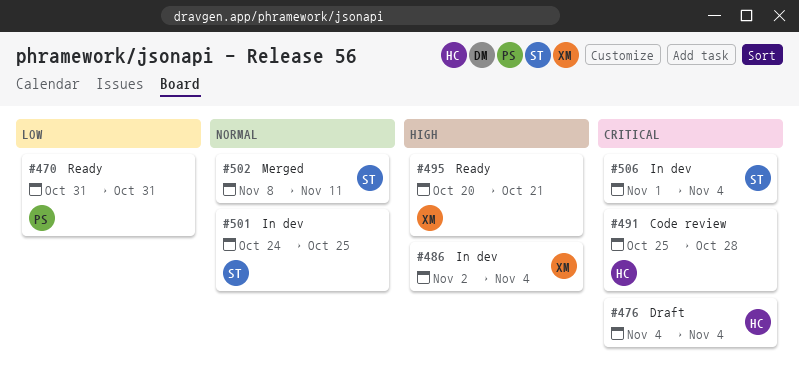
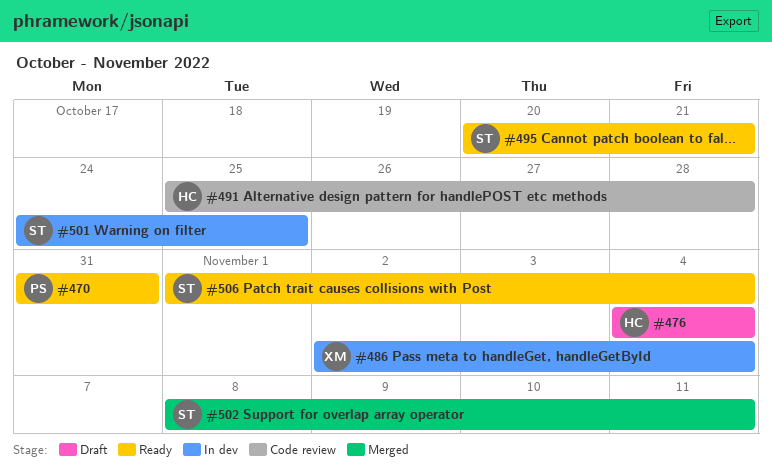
#495, owner: XM -> ST
#506, status: In dev -> Ready

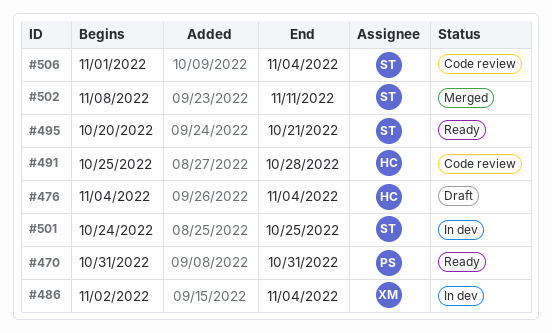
#506, status: Ready -> Code review

